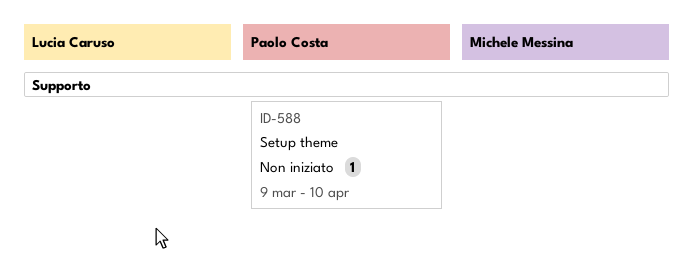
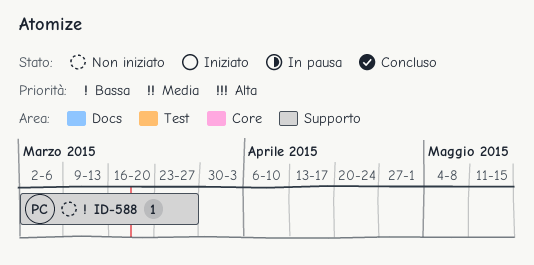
ID-588, start: Mar 9 -> Mar 2
ID-588, due: Apr 10 -> Mar 27

